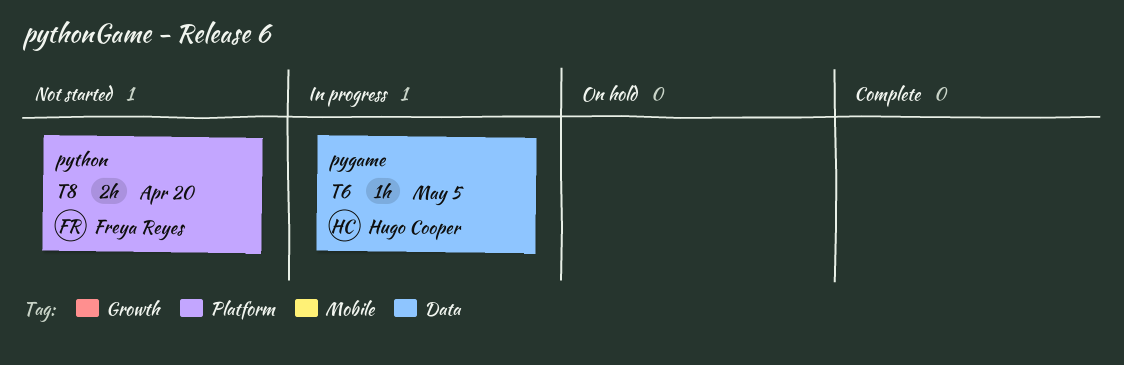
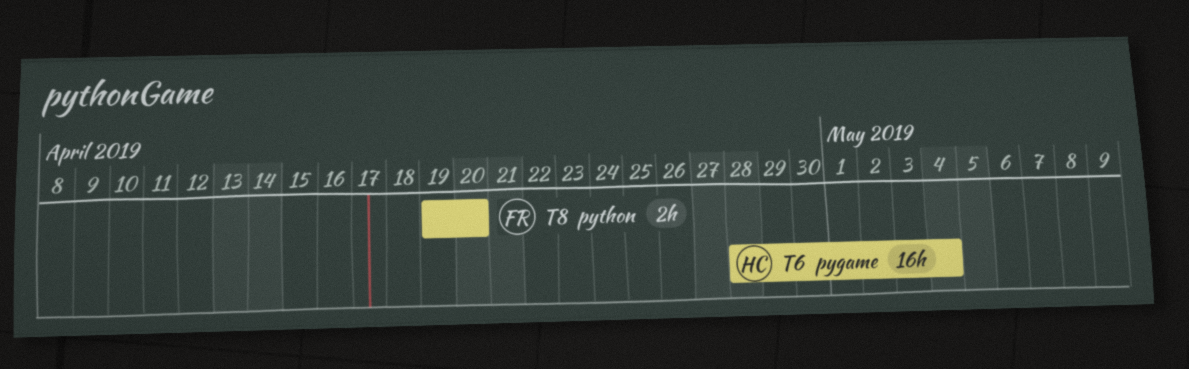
T6, estimate: 1h -> 16h
T6, due: May 5 -> May 4

